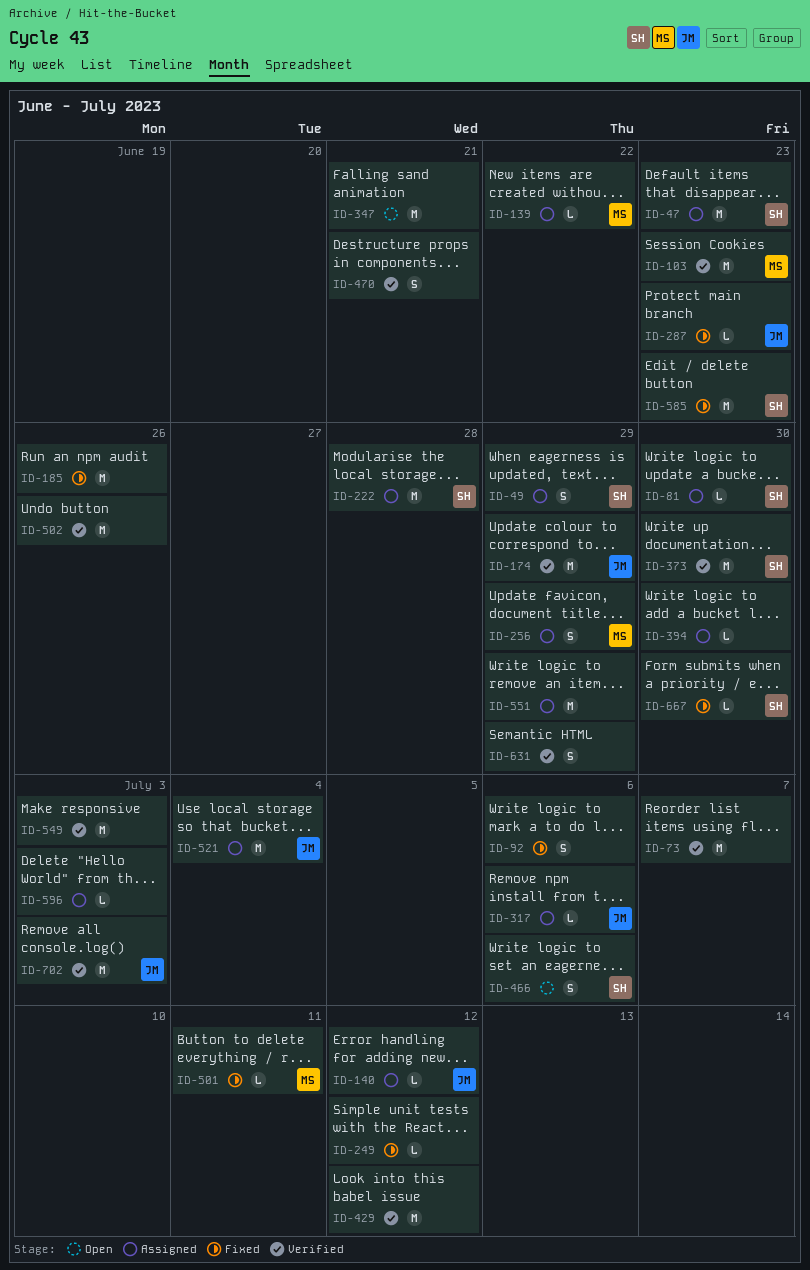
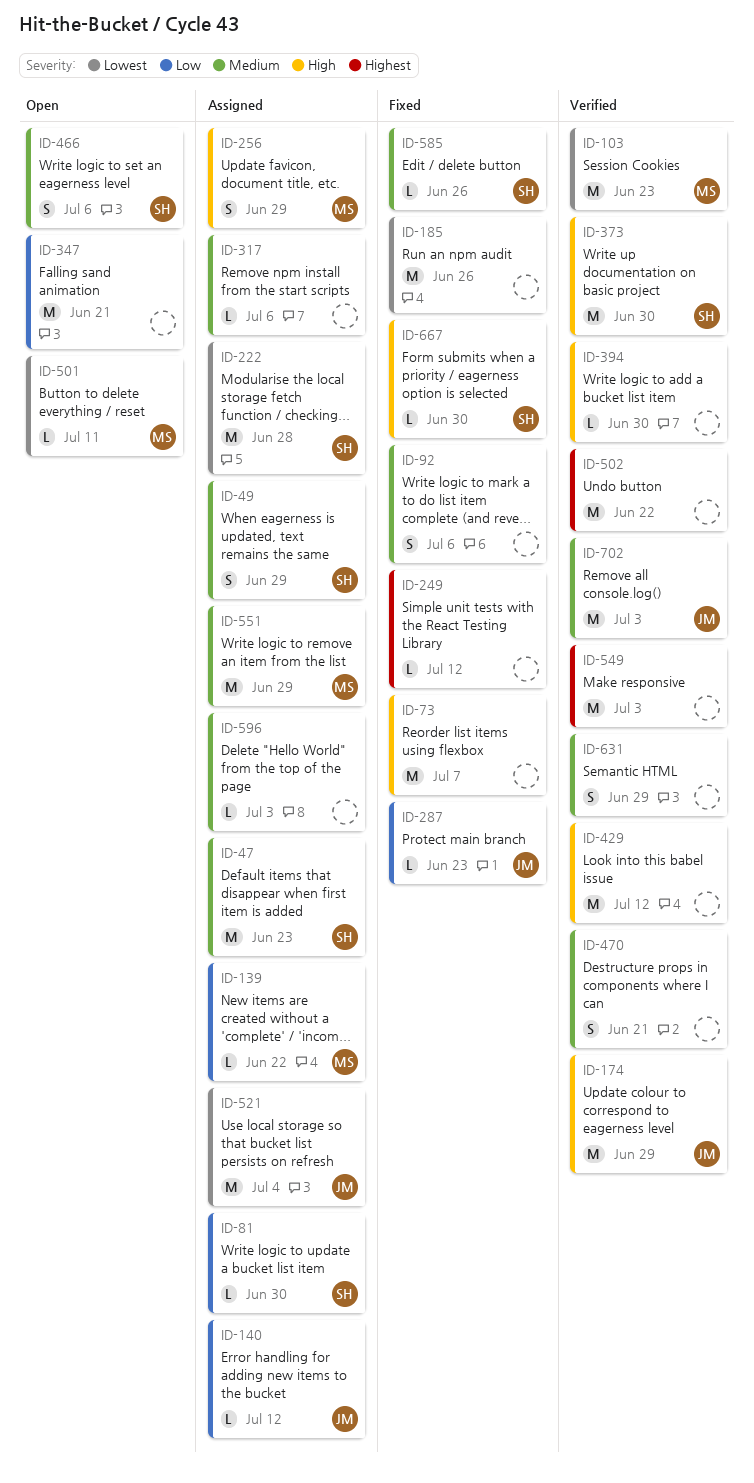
ID-73, status: Verified -> Fixed
ID-317, owner: JM -> none
ID-394, status: Assigned -> Verified
ID-501, status: Fixed -> Open
ID-502, due: Jun 26 -> Jun 22
ID-551, owner: none -> MS
ID-585, estimate: M -> L
ID-585, due: Jun 23 -> Jun 26

